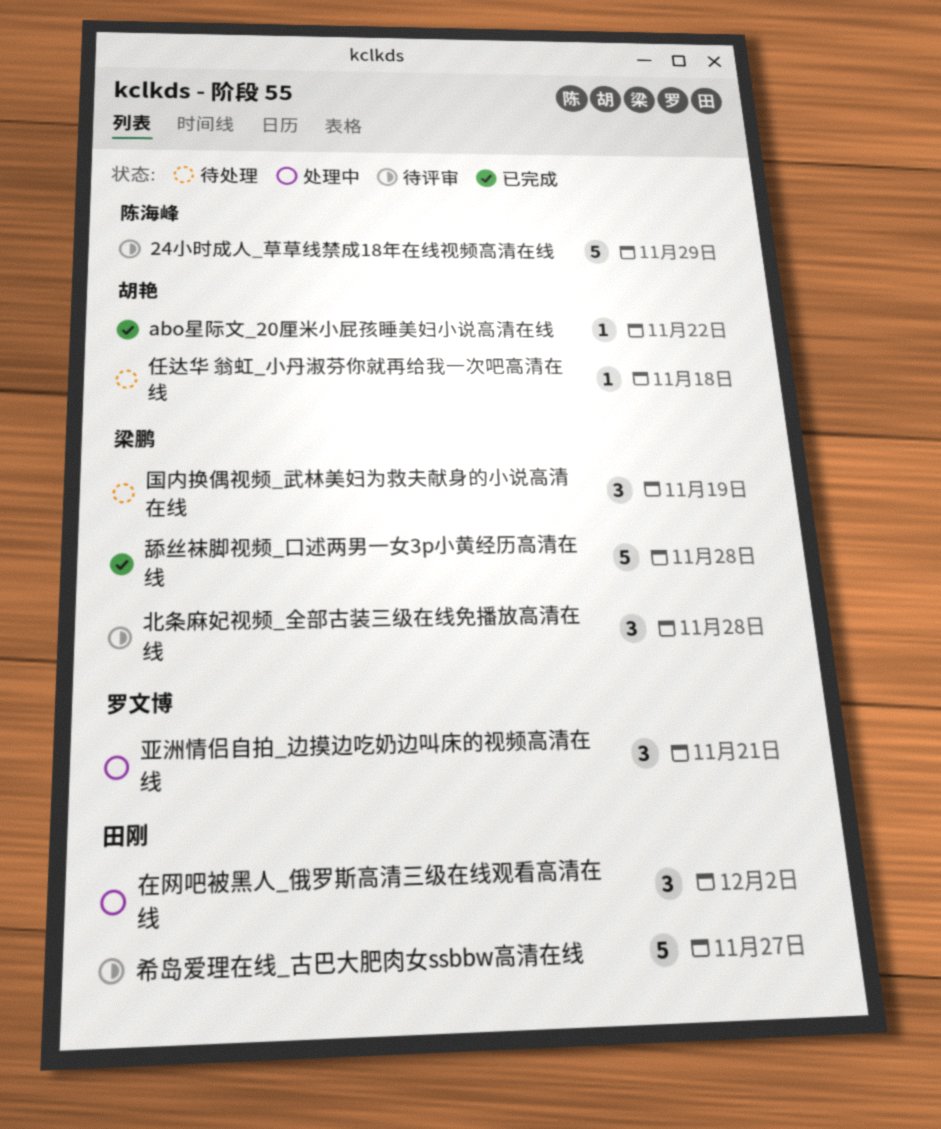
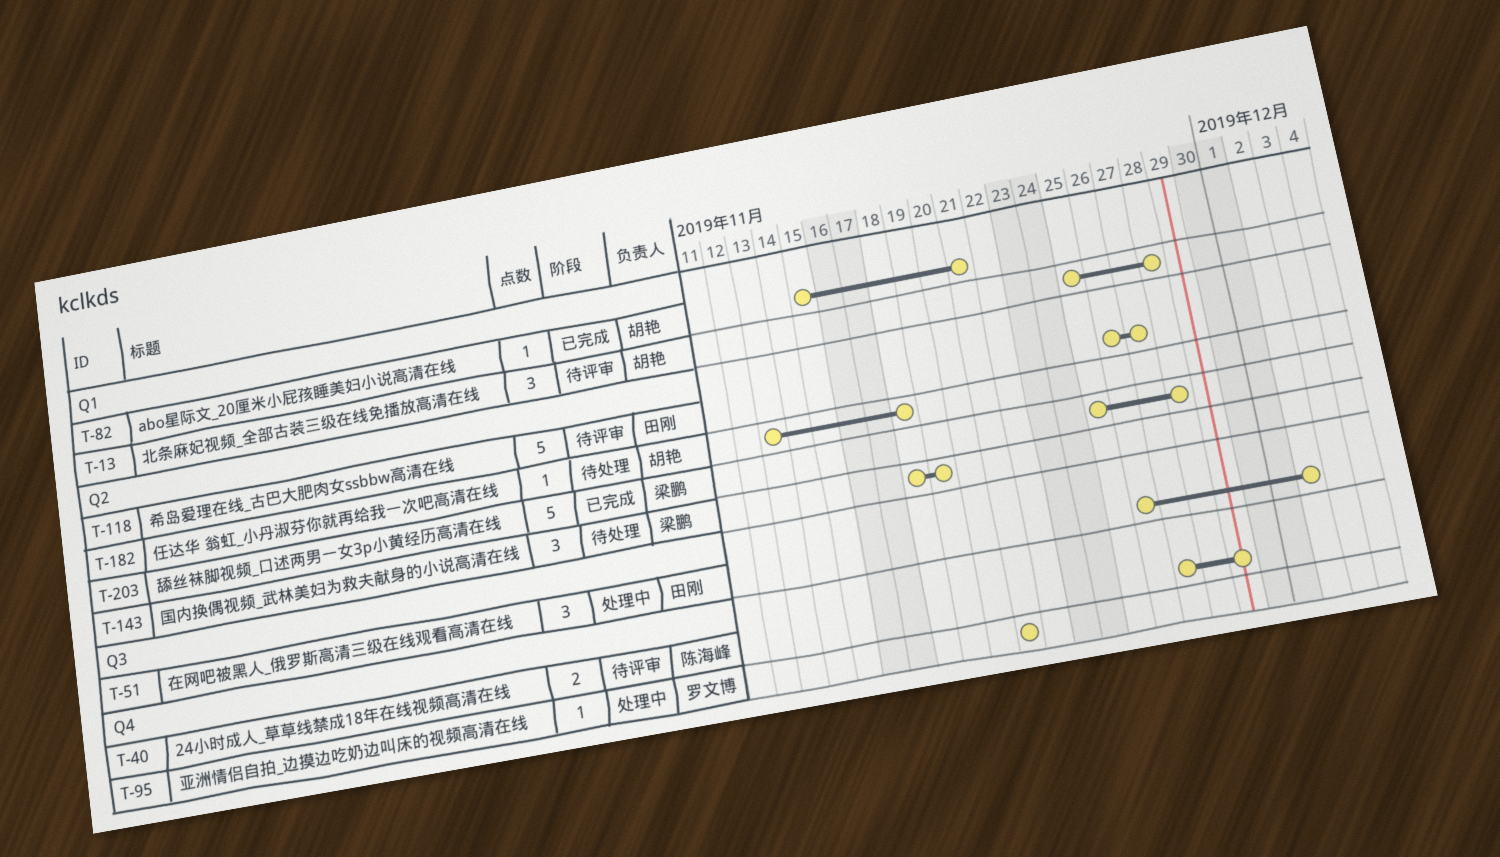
24小时成人_草草线禁成18年在线视频高清在线, estimate: 5 -> 2
abo星际文_20厘米小屁孩睡美妇小说高清在线, due: Nov 22 -> Nov 21
亚洲情侣自拍_边摸边吃奶边叫床的视频高清在线, estimate: 3 -> 1
北条麻妃视频_全部古装三级在线免播放高清在线, owner: 梁鹏 -> 胡艳

